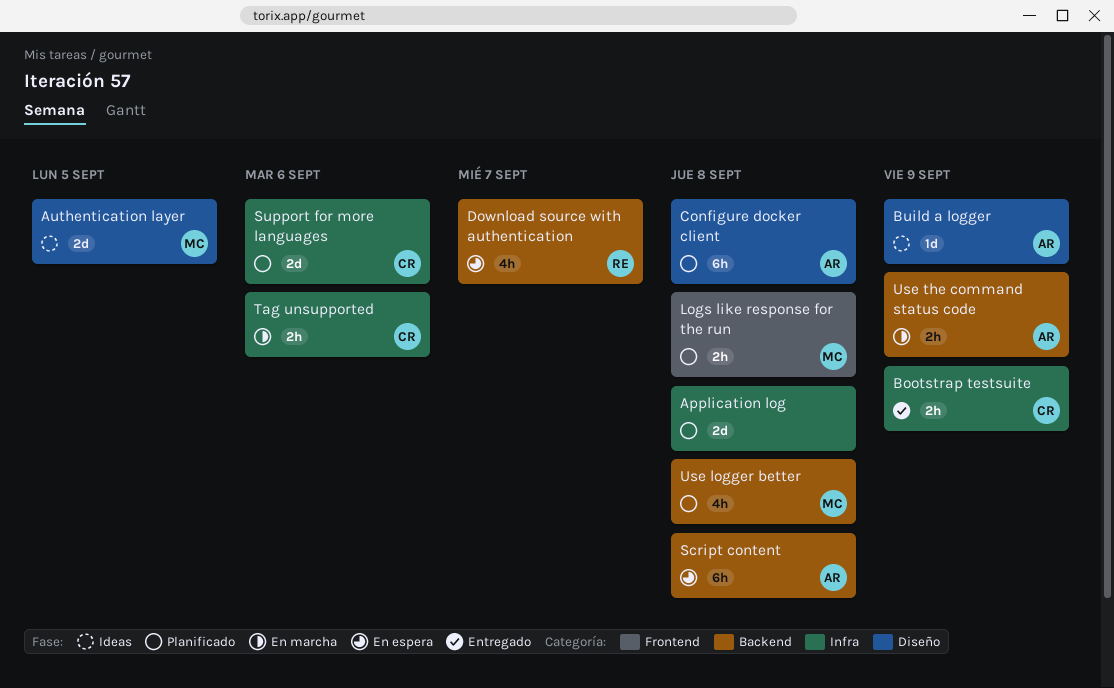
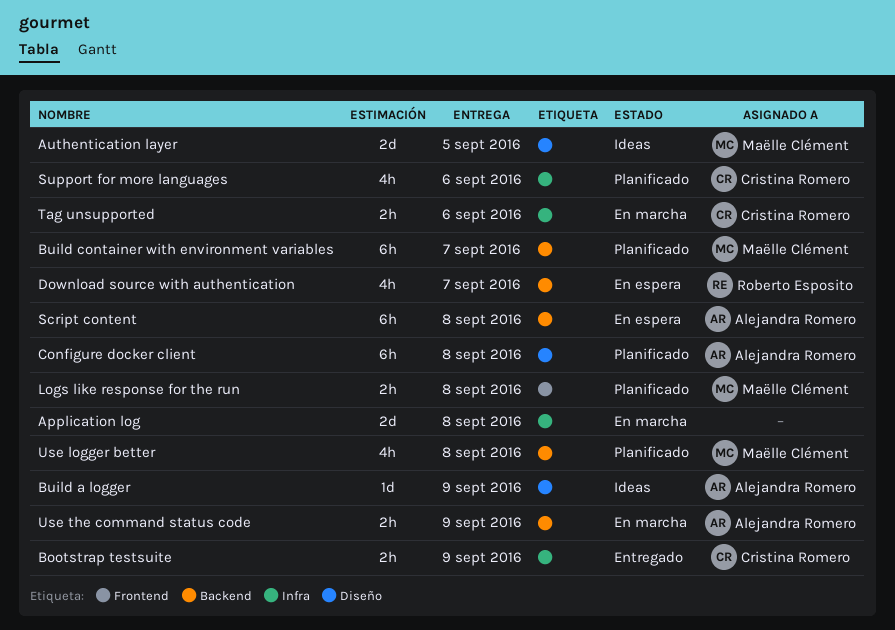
Application log, status: Planificado -> En marcha
Build container with environment variables: none -> present
Support for more languages, estimate: 2d -> 4h

